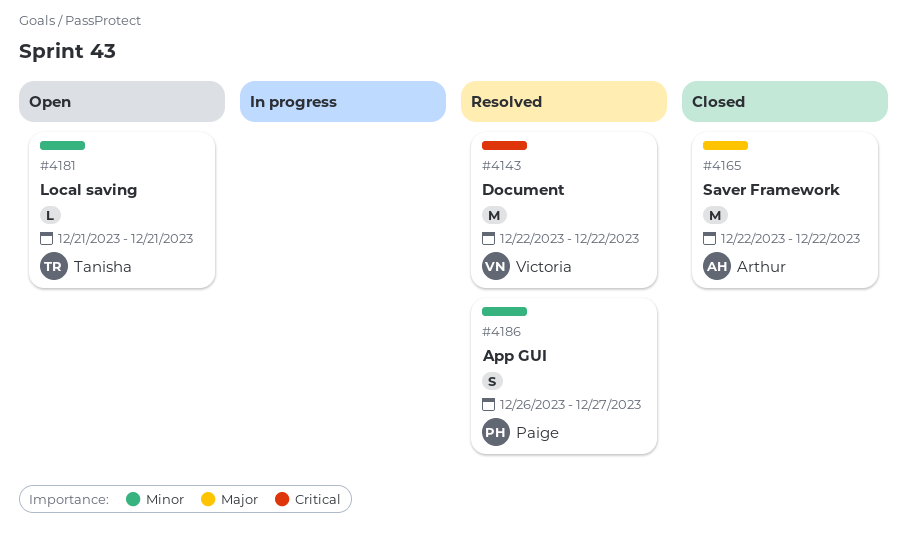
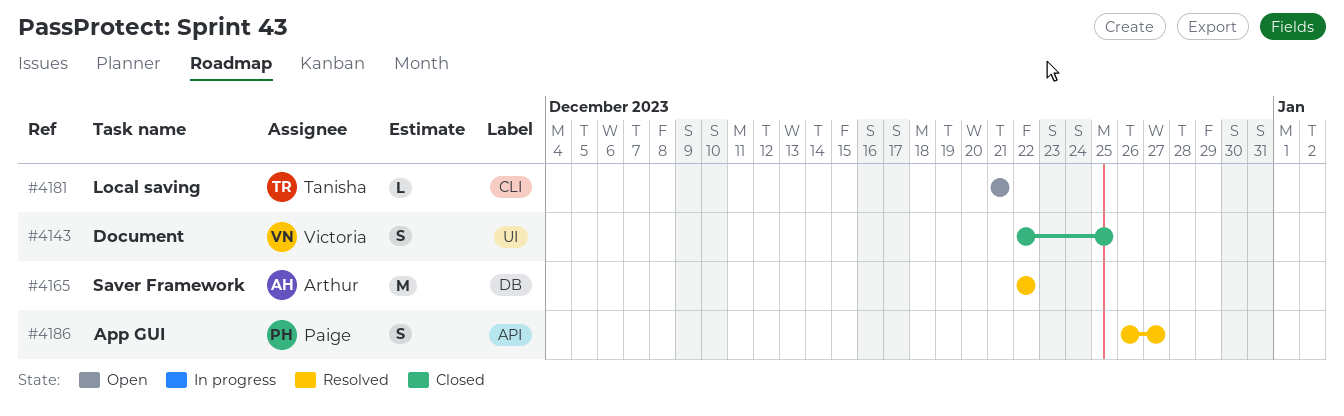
#4143, status: Resolved -> Closed
#4143, estimate: M -> S
#4143, due: Dec 22 -> Dec 25
#4165, status: Closed -> Resolved

